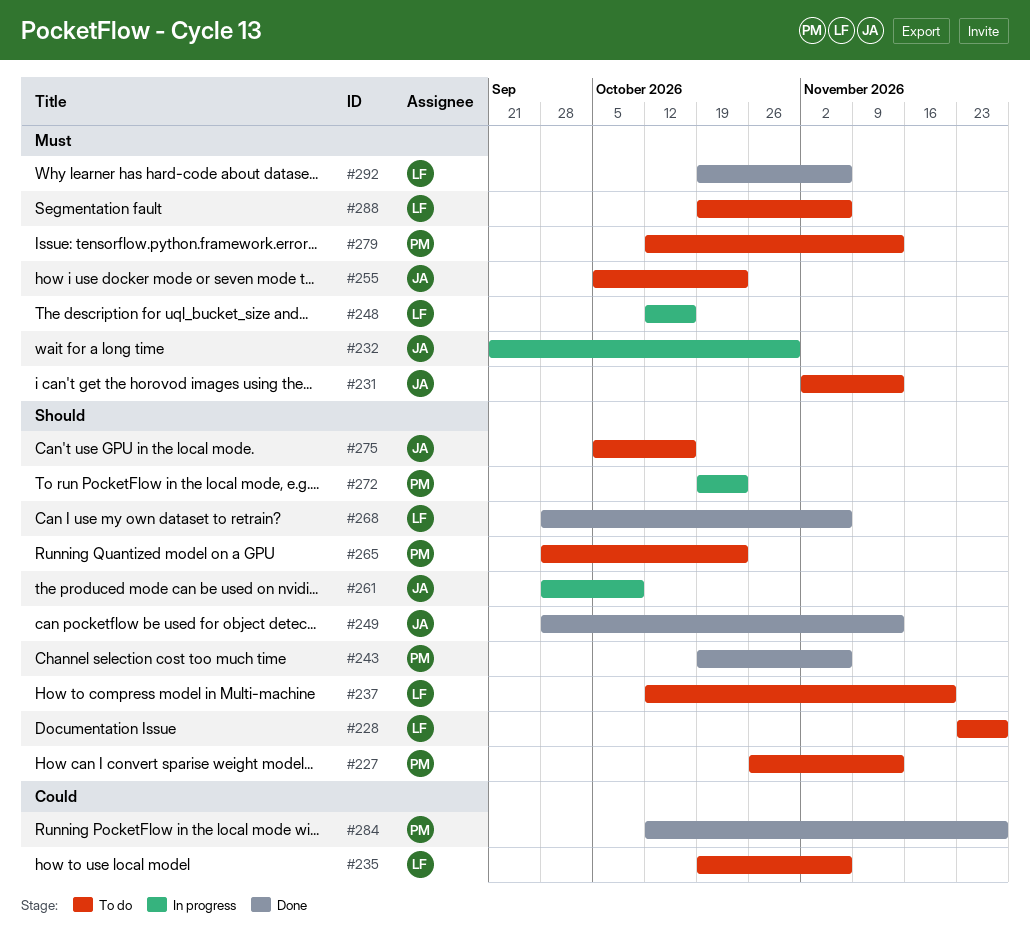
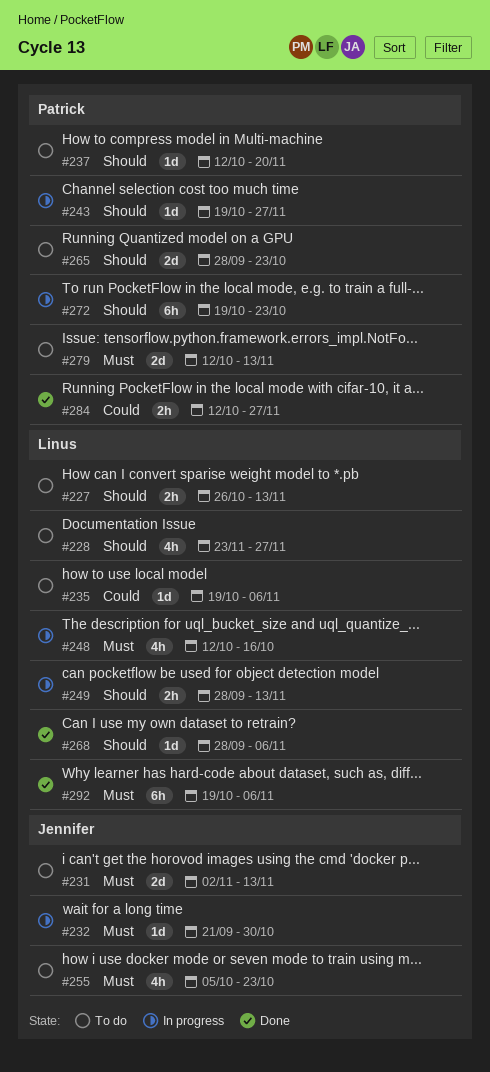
#227, owner: Patrick -> Linus
#237, owner: Linus -> Patrick
#243, status: Done -> In progress
#243, due: Nov 6 -> Nov 27
#249, status: Done -> In progress
#249, owner: Jennifer -> Linus
#261: present -> none
#275: present -> none
#288: present -> none

